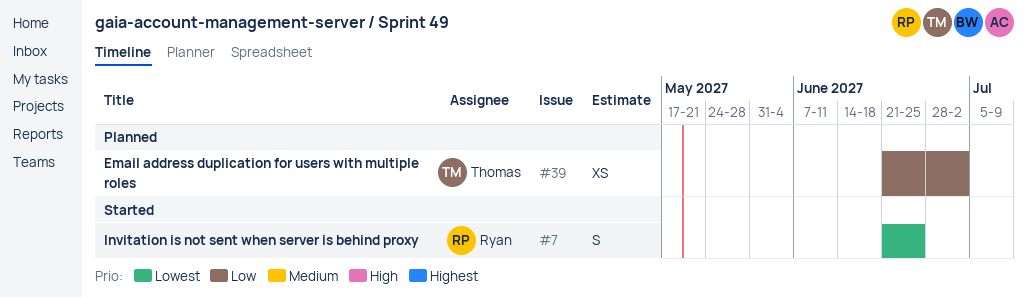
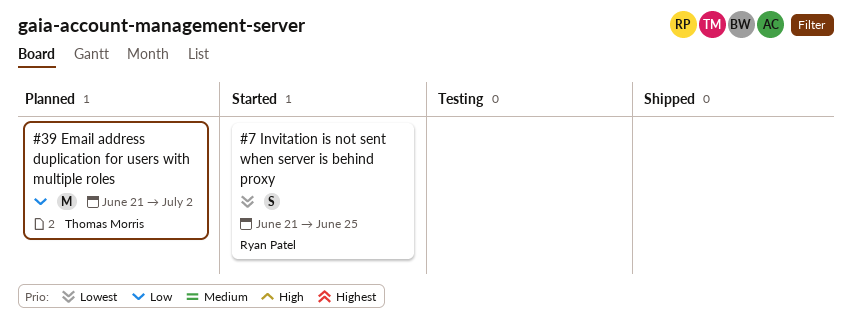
#39, estimate: XS -> M

